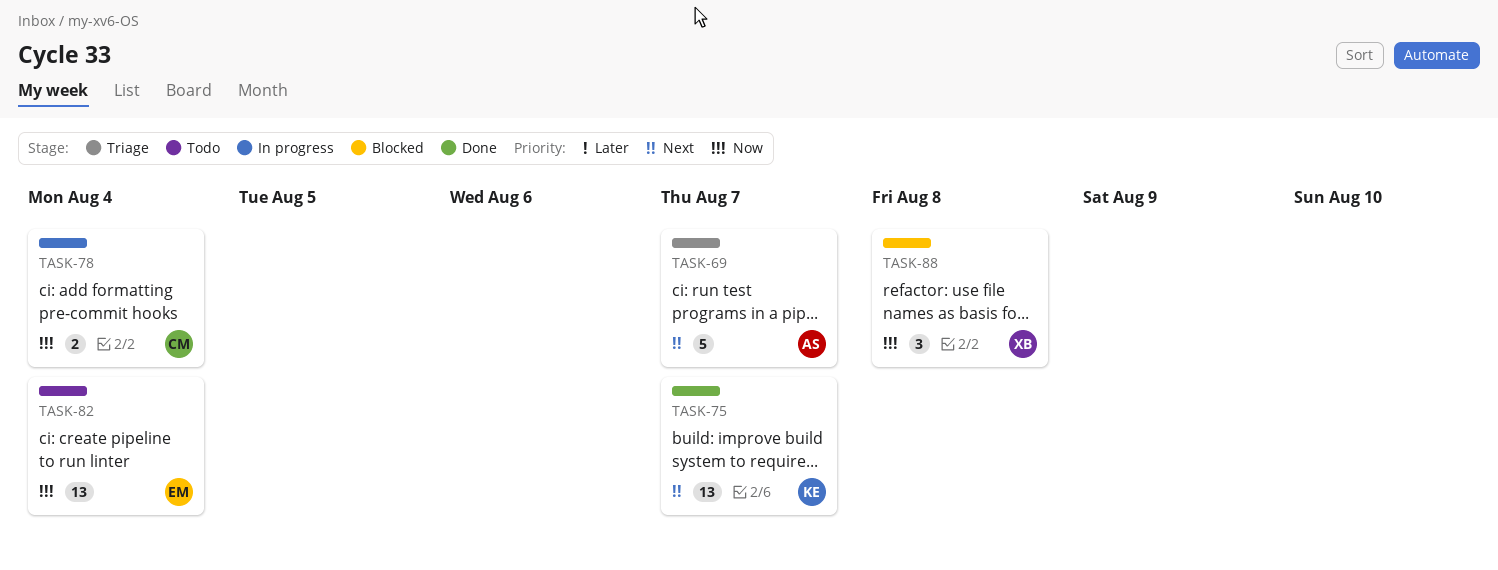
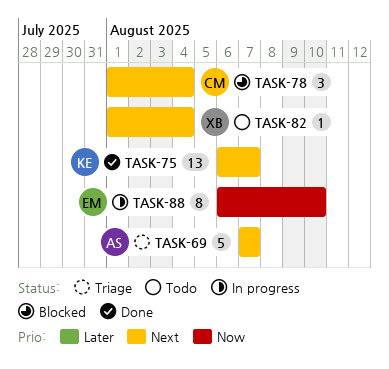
TASK-78, status: In progress -> Blocked
TASK-78, priority: Now -> Next
TASK-78, estimate: 2 -> 3
TASK-82, owner: EM -> XB
TASK-82, priority: Now -> Next
TASK-82, estimate: 13 -> 1
TASK-88, status: Blocked -> In progress
TASK-88, owner: XB -> EM
TASK-88, estimate: 3 -> 8
TASK-88, due: Aug 8 -> Aug 10

